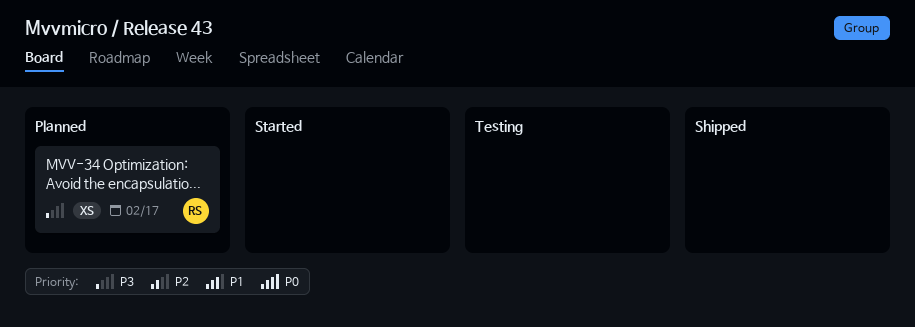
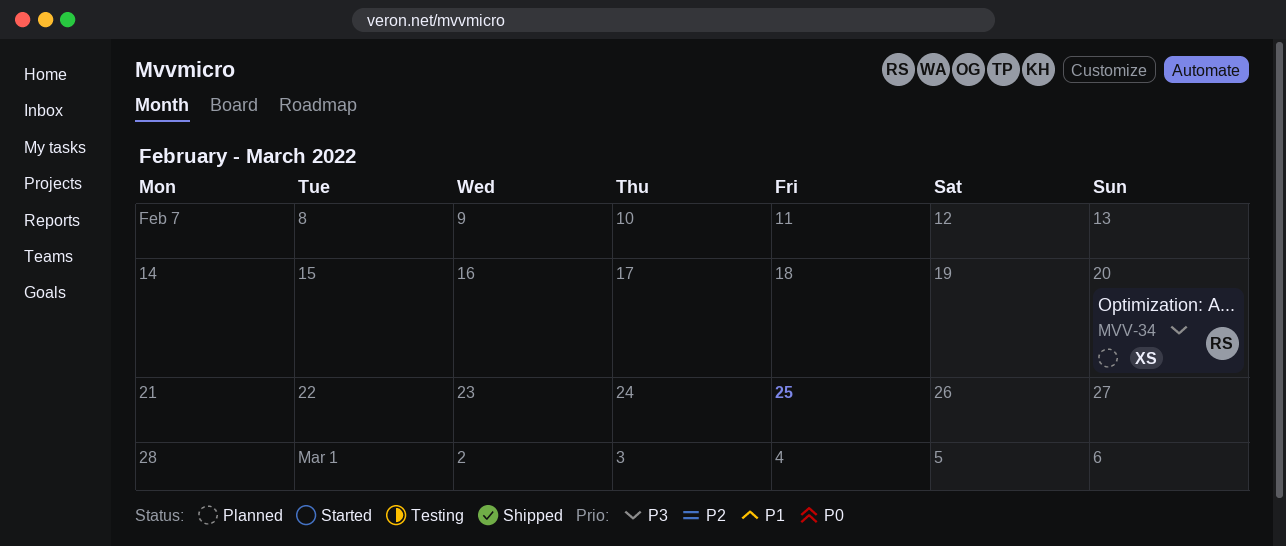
MVV-34, due: Feb 17 -> Feb 20

